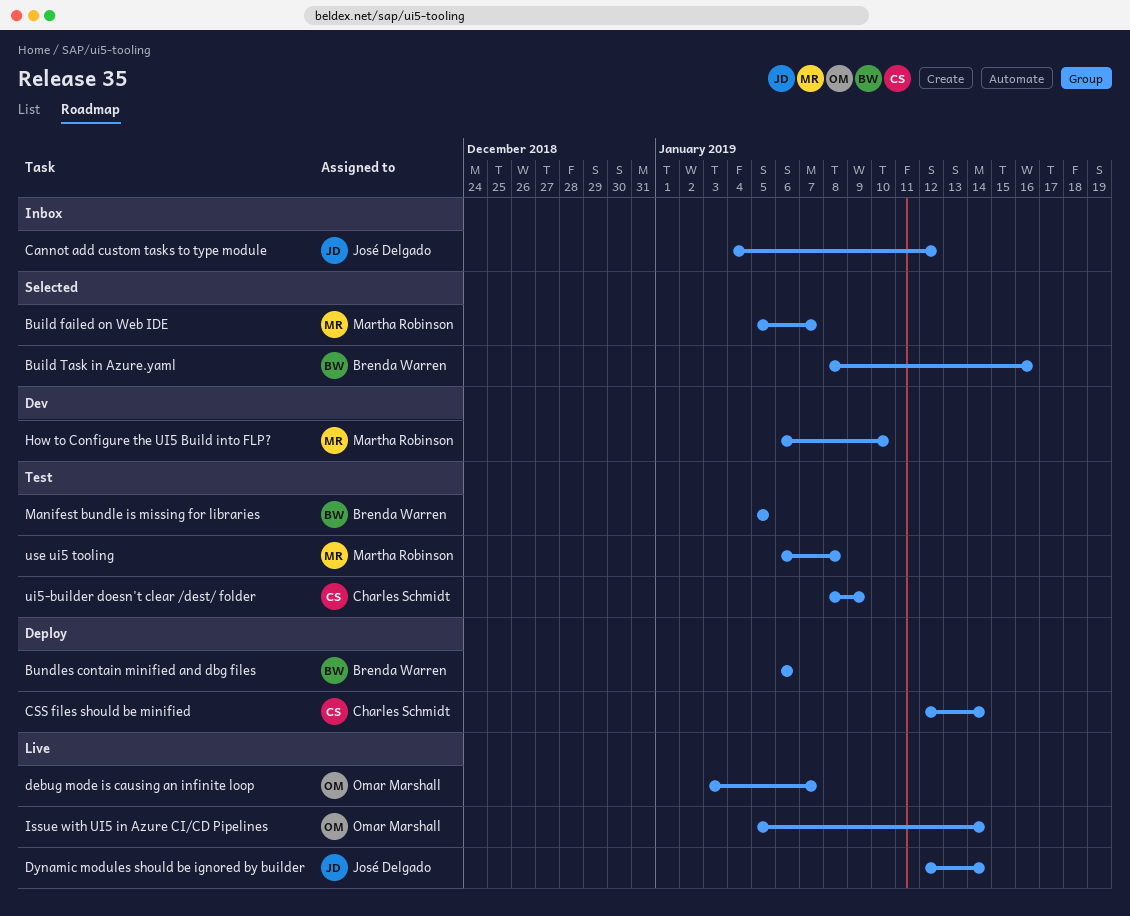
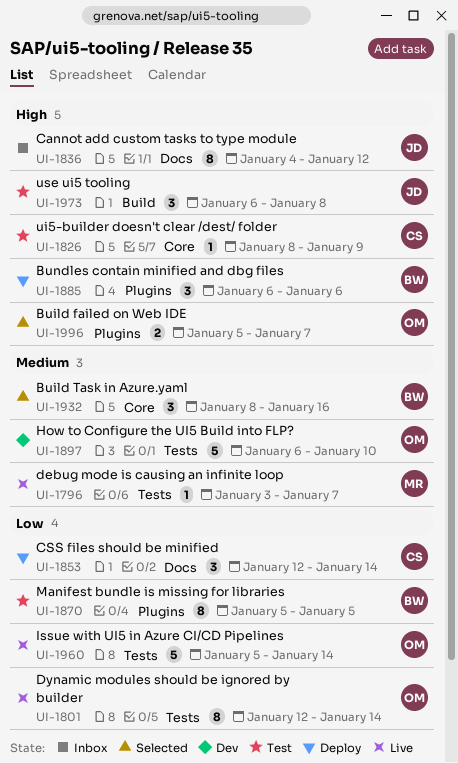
Build failed on Web IDE, owner: Martha Robinson -> Omar Marshall
debug mode is causing an infinite loop, owner: Omar Marshall -> Martha Robinson
Dynamic modules should be ignored by builder, owner: José Delgado -> Omar Marshall
How to Configure the UI5 Build into FLP?, owner: Martha Robinson -> Omar Marshall
use ui5 tooling, owner: Martha Robinson -> José Delgado

